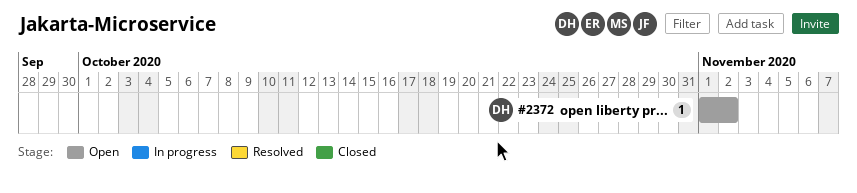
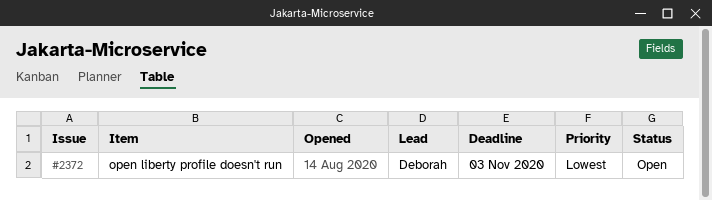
#2372, due: Nov 2 -> Nov 3

